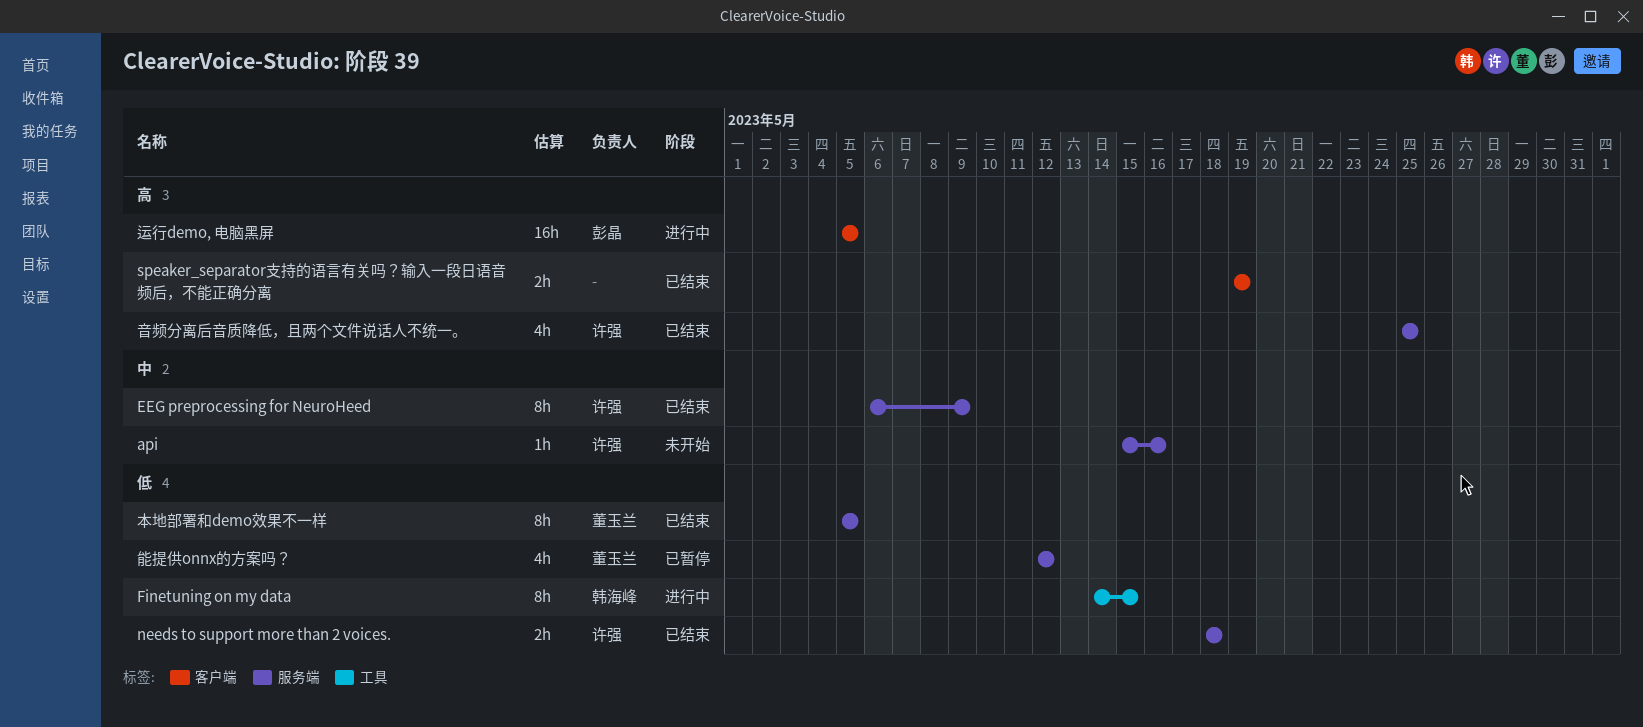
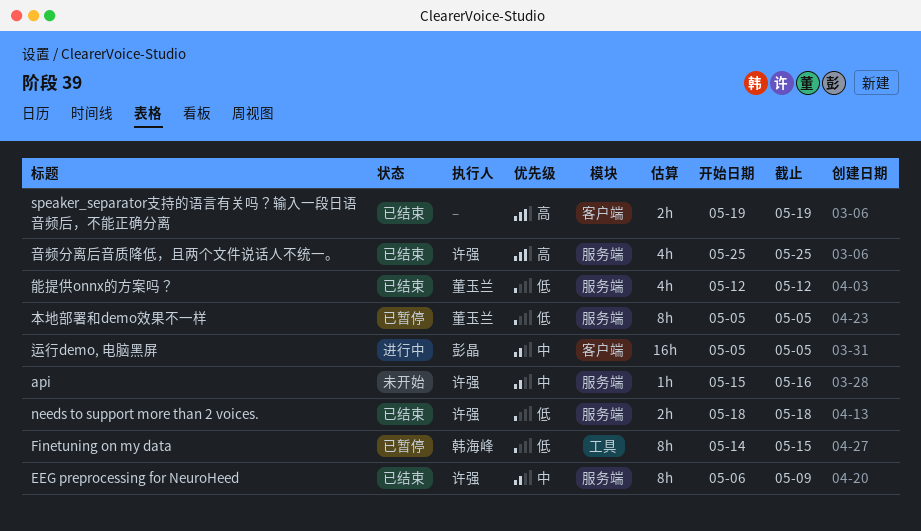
Finetuning on my data, status: 进行中 -> 已暂停
本地部署和demo效果不一样, status: 已结束 -> 已暂停
能提供onnx的方案吗？, status: 已暂停 -> 已结束
运行demo, 电脑黑屏, priority: 高 -> 中

